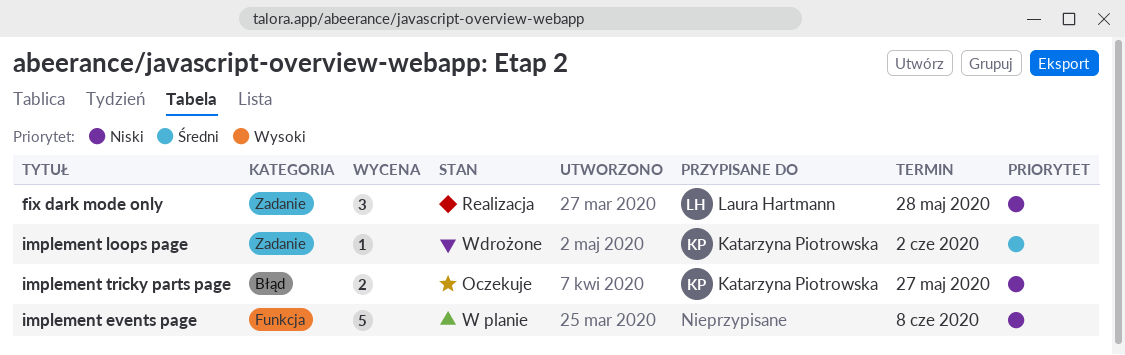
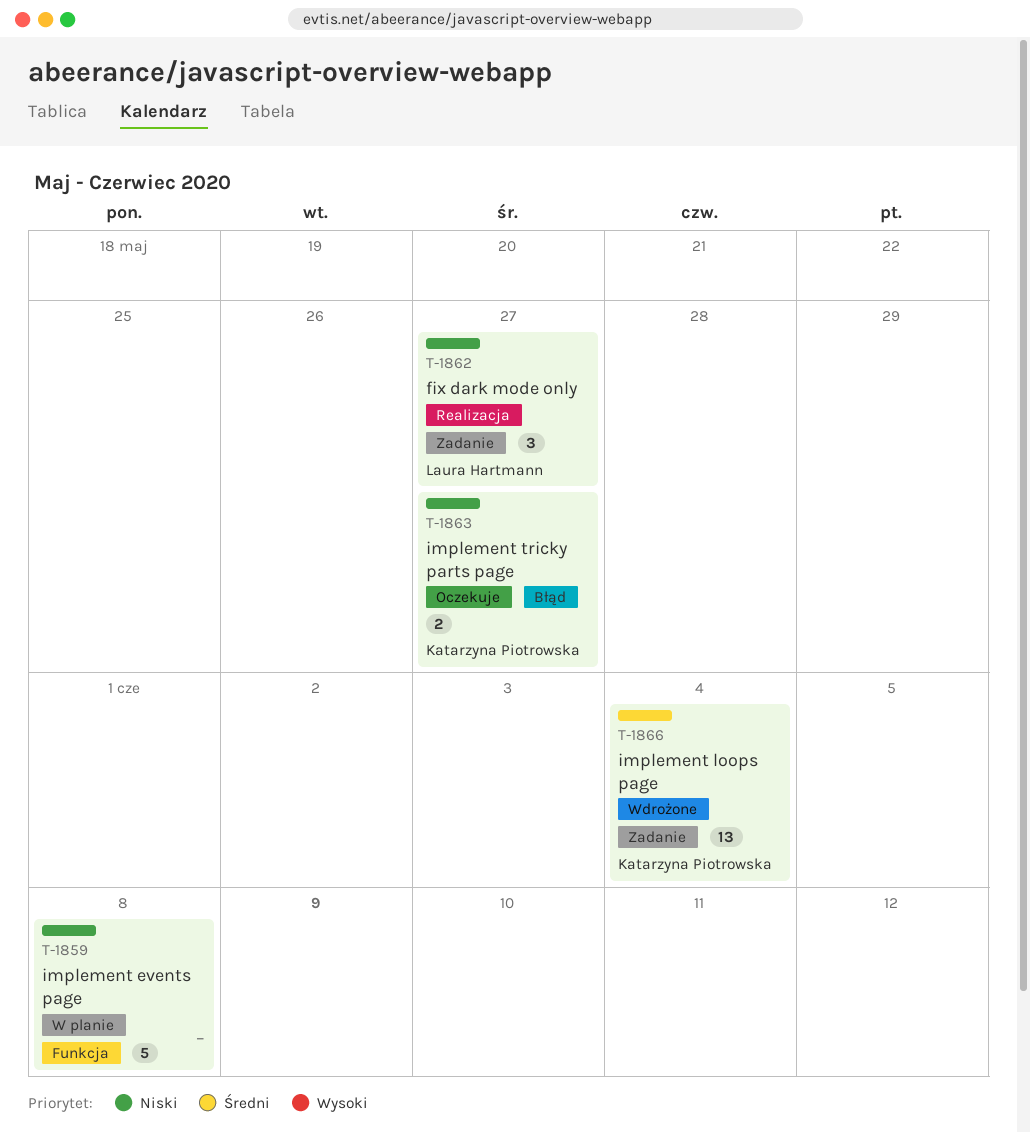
fix dark mode only, due: May 28 -> May 27
implement loops page, estimate: 1 -> 13
implement loops page, due: Jun 2 -> Jun 4

